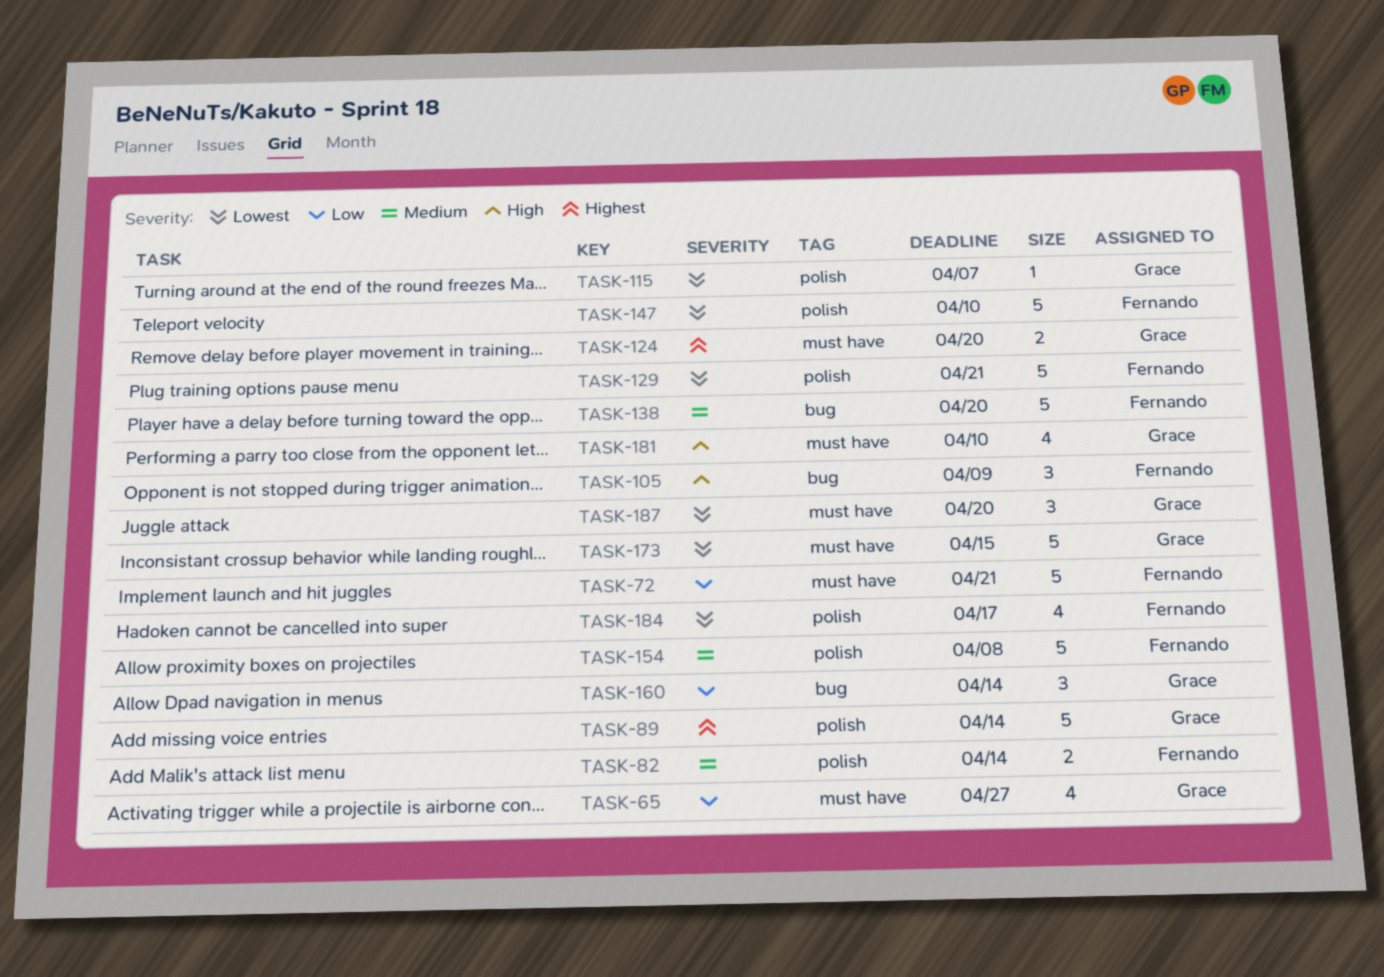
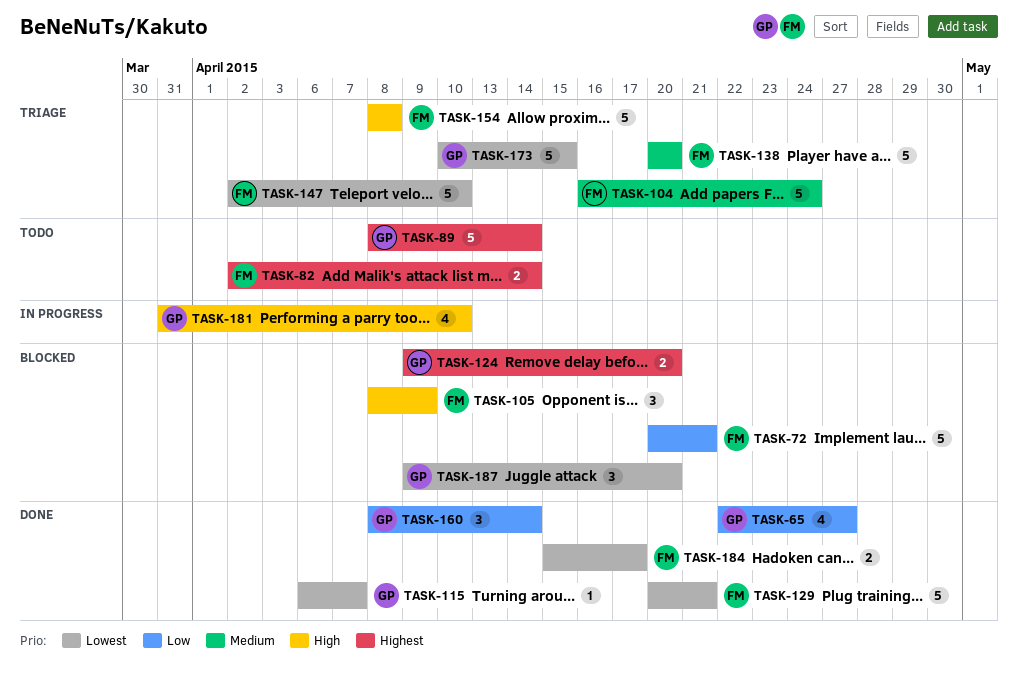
TASK-82, priority: Medium -> Highest
TASK-104: none -> present
TASK-154, priority: Medium -> High
TASK-184, estimate: 4 -> 2

